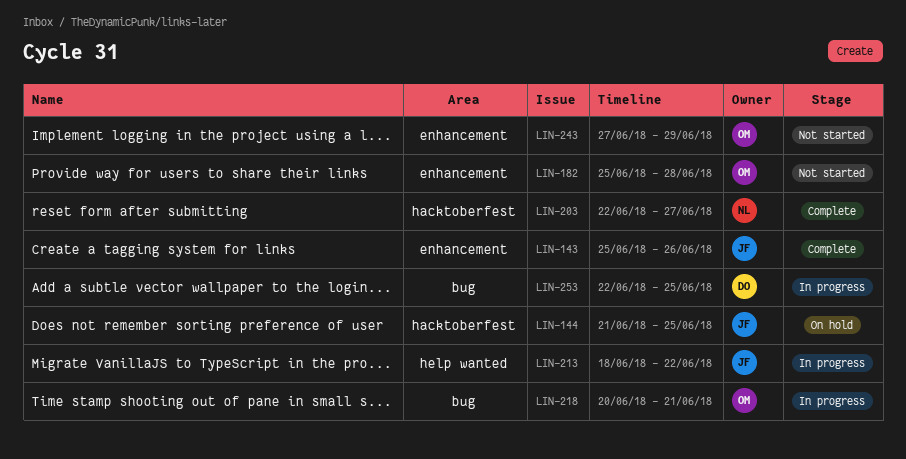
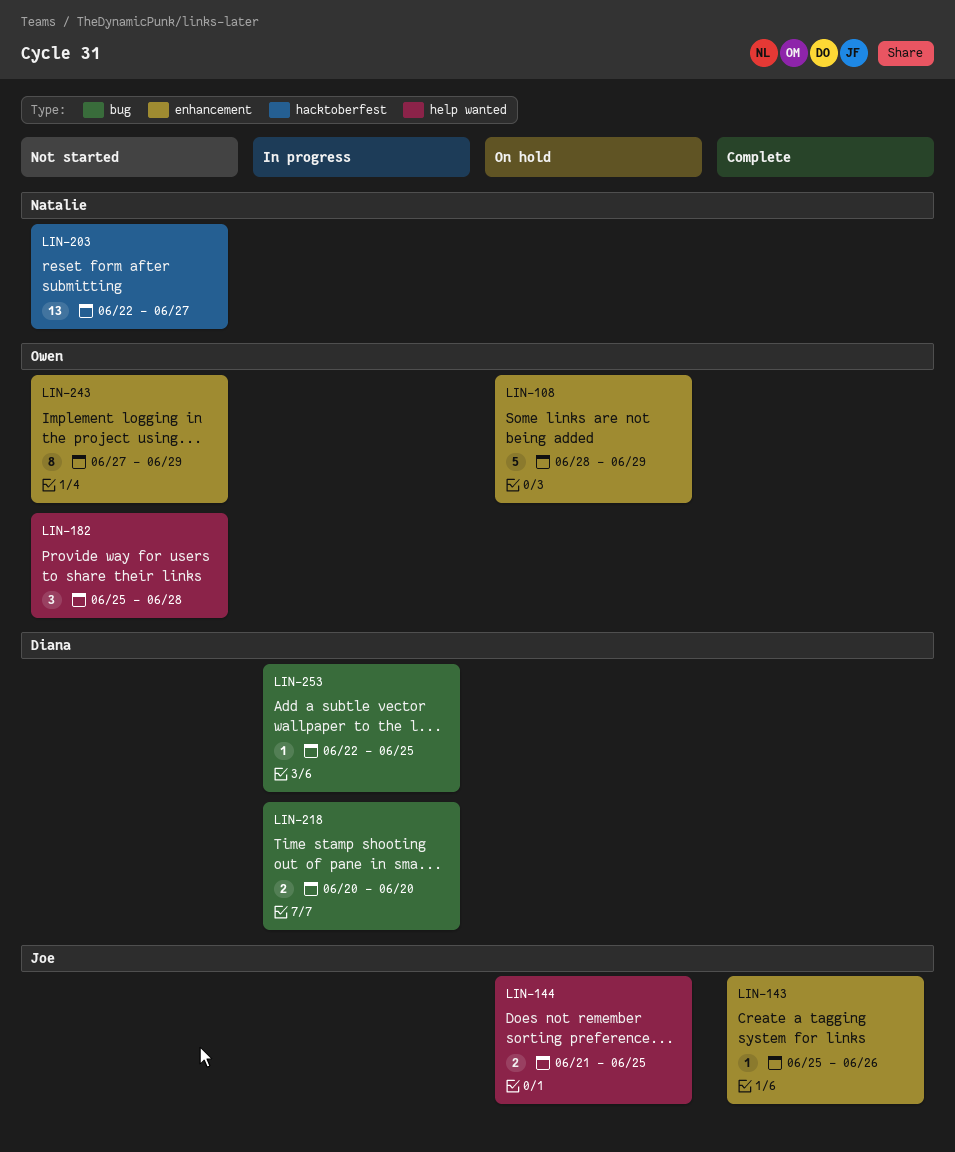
LIN-108: none -> present
LIN-144, label: hacktoberfest -> help wanted
LIN-182, label: enhancement -> help wanted
LIN-203, status: Complete -> Not started
LIN-213: present -> none
LIN-218, owner: Owen -> Diana
LIN-218, due: Jun 21 -> Jun 20

